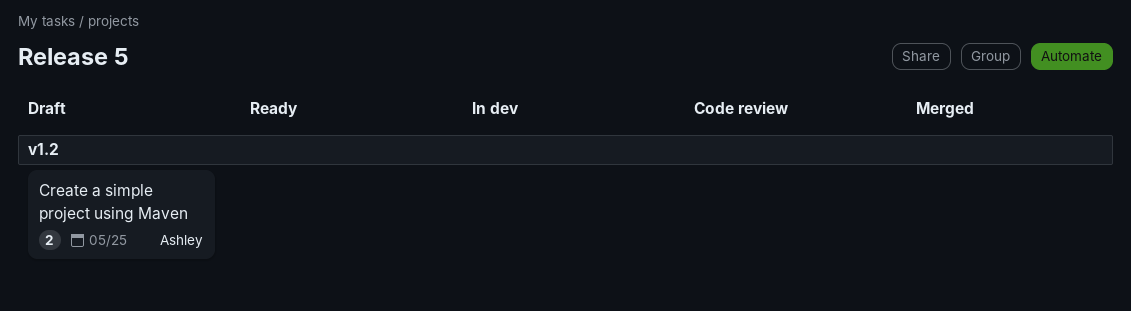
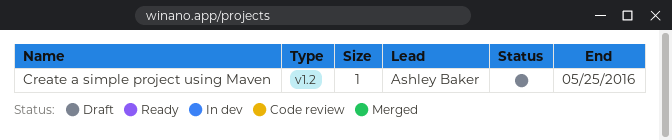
Create a simple project using Maven, estimate: 2 -> 1

